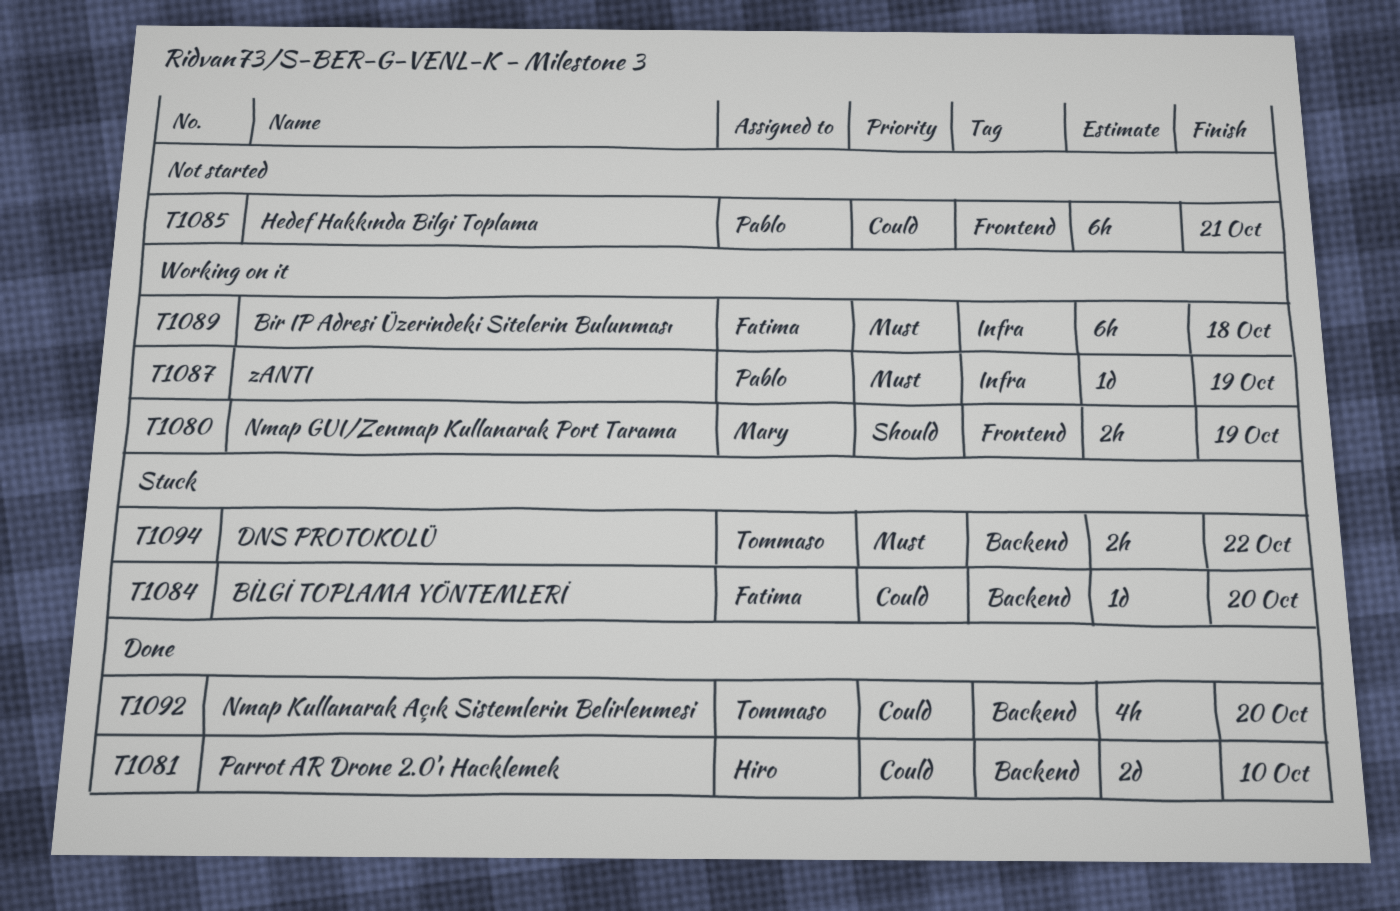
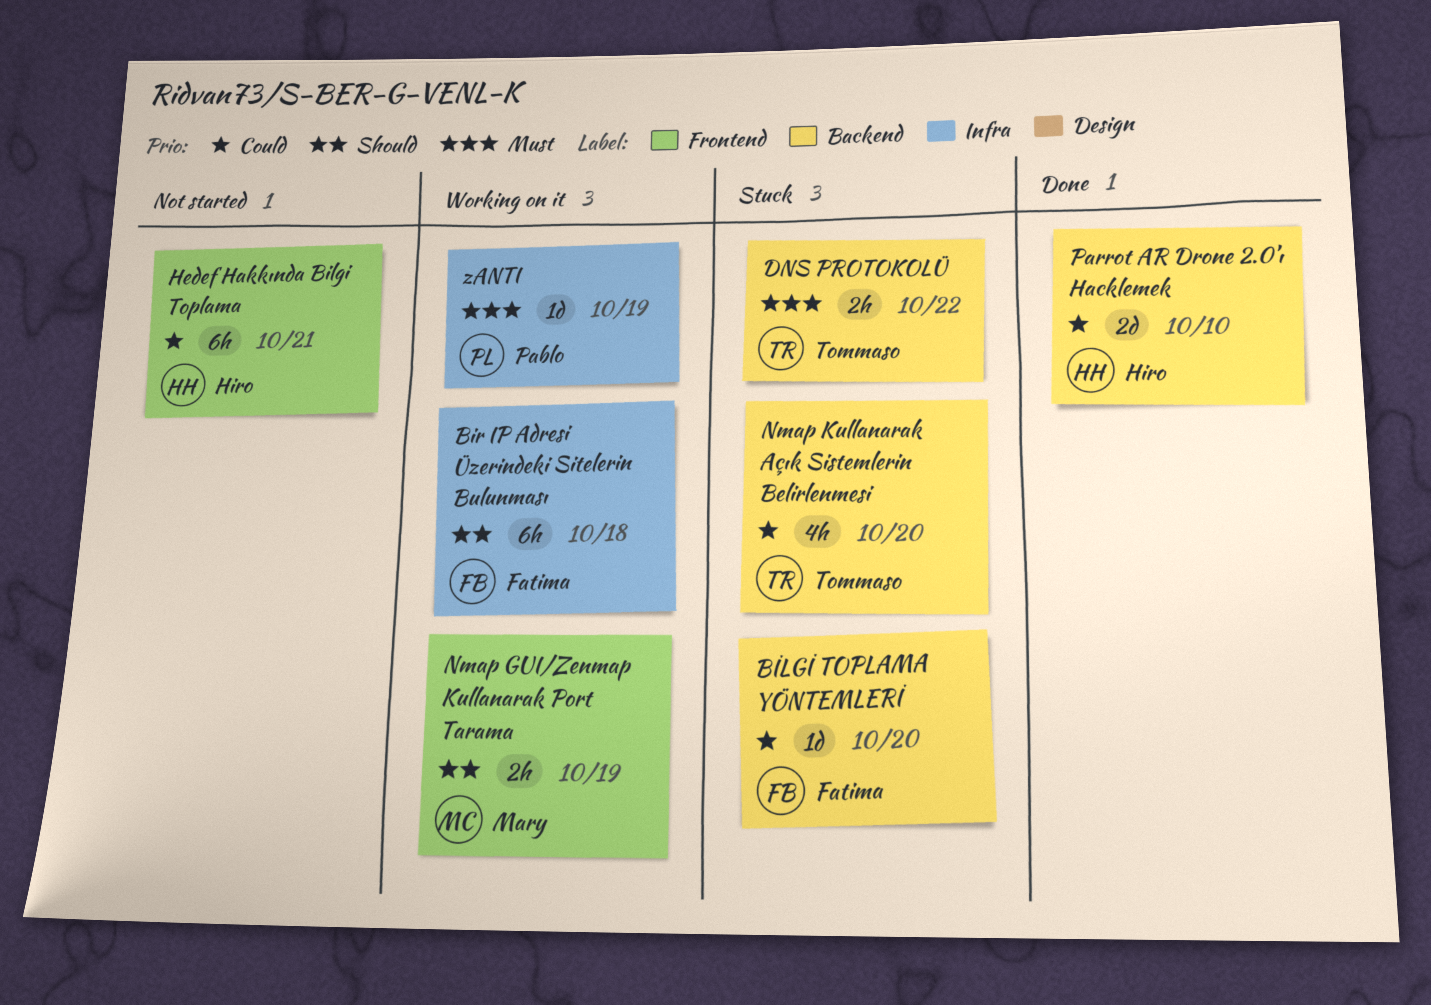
Bir IP Adresi Üzerindeki Sitelerin Bulunması, priority: Must -> Should
Hedef Hakkında Bilgi Toplama, owner: Pablo -> Hiro
Nmap Kullanarak Açık Sistemlerin Belirlenmesi, status: Done -> Stuck

